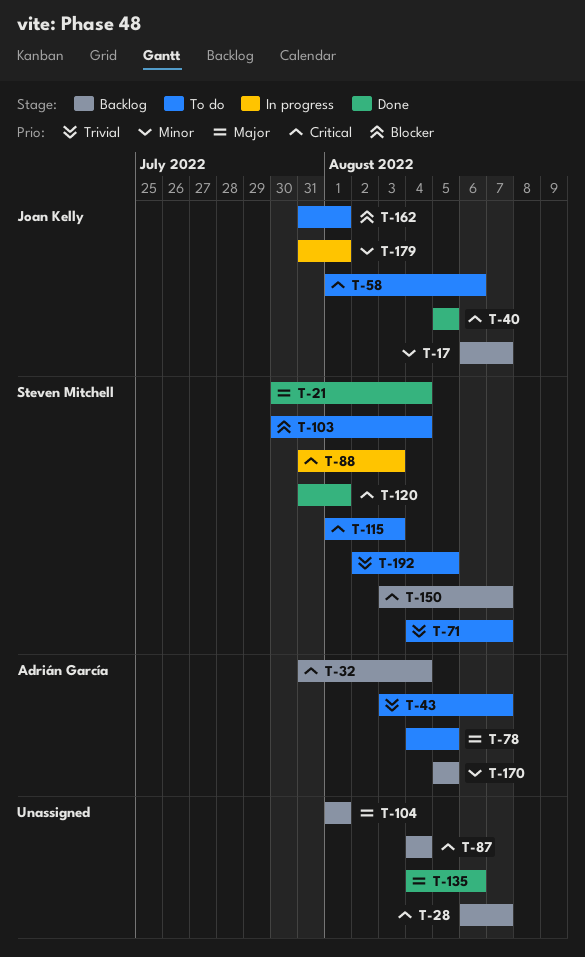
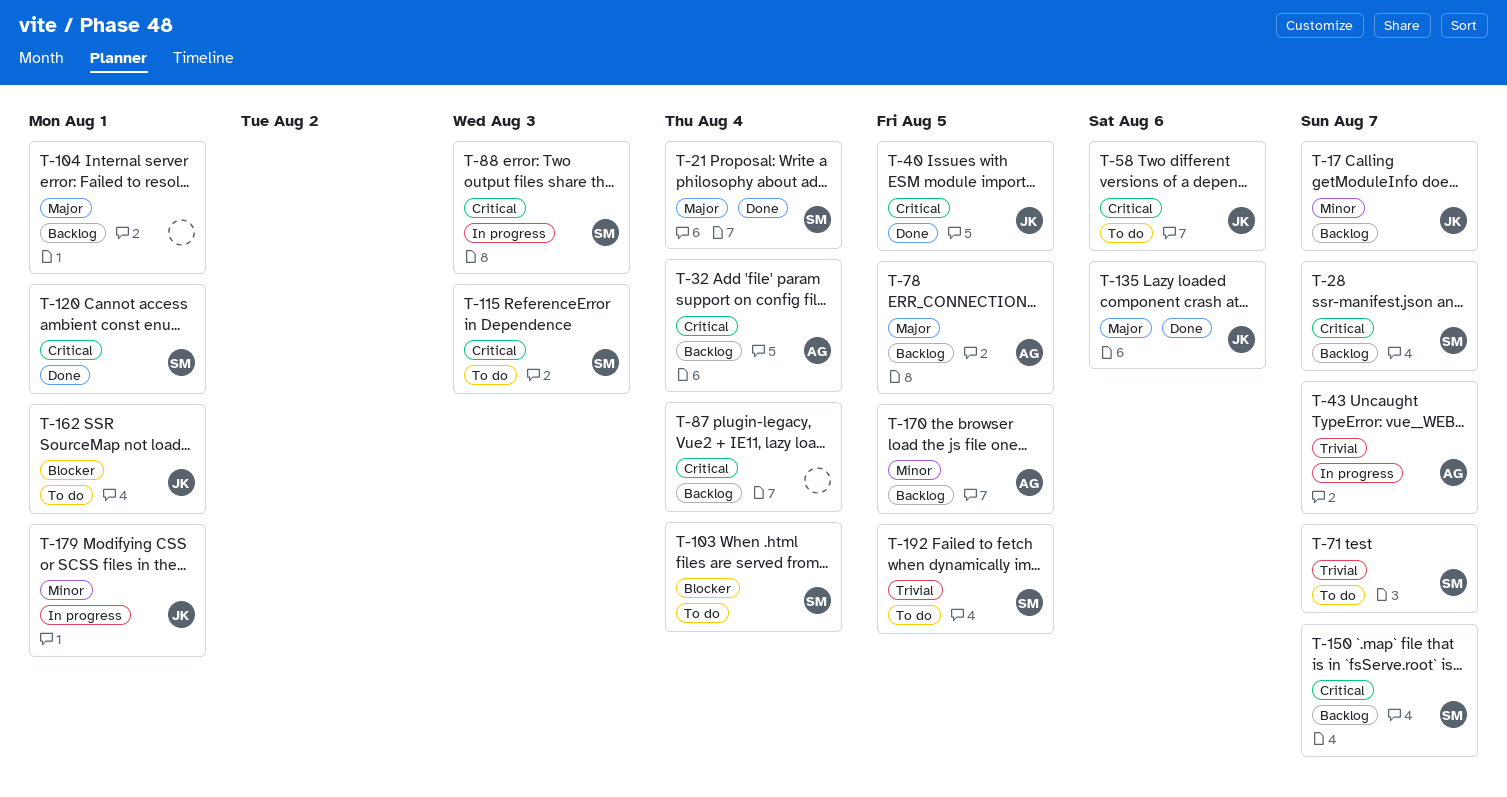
T-28, owner: none -> Steven Mitchell
T-43, status: To do -> In progress
T-78, status: To do -> Backlog
T-135, owner: none -> Joan Kelly

